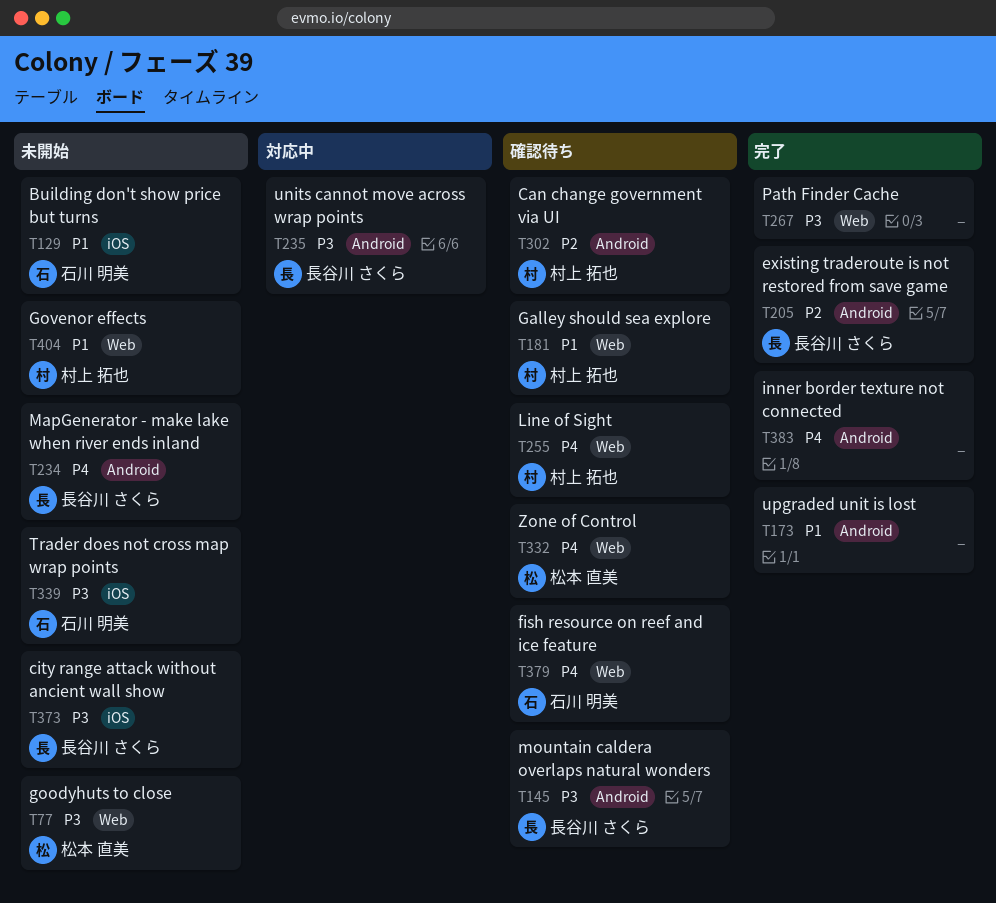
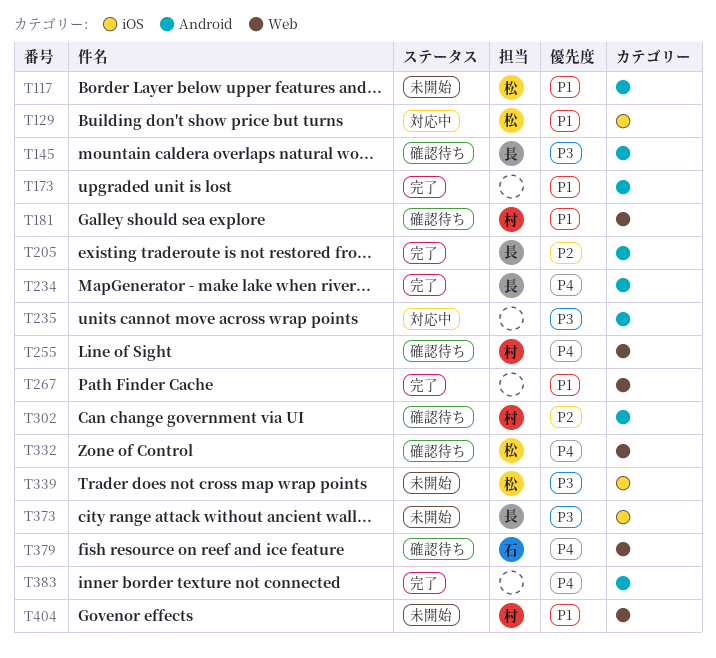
T77: present -> none
T117: none -> present
T129, status: 未開始 -> 対応中
T129, owner: 石川 明美 -> 松本 直美
T234, status: 未開始 -> 完了
T235, owner: 長谷川 さくら -> none
T267, priority: P3 -> P1
T339, owner: 石川 明美 -> 松本 直美

